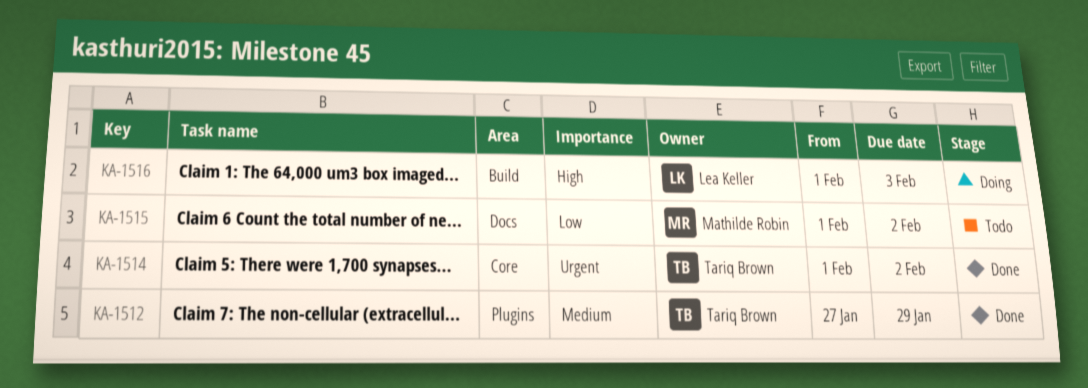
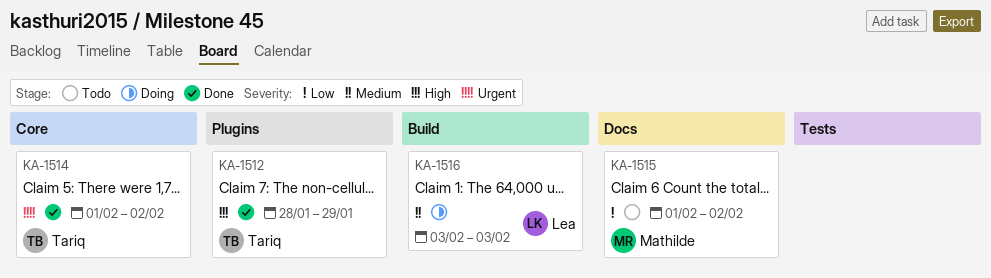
KA-1512, priority: Medium -> High
KA-1512, start: Jan 27 -> Jan 28
KA-1516, priority: High -> Medium
KA-1516, start: Feb 1 -> Feb 3

